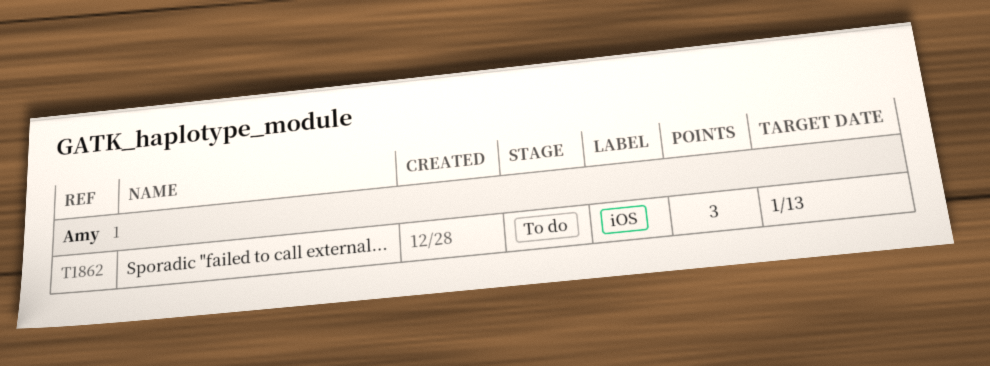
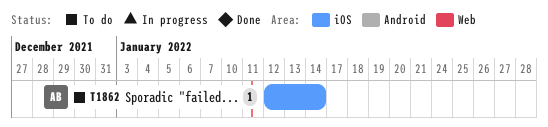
T1862, estimate: 3 -> 1
T1862, due: Jan 13 -> Jan 14

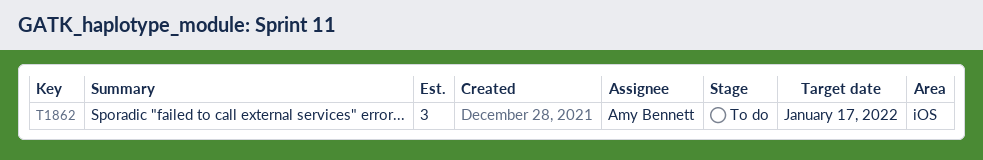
T1862, estimate: 1 -> 3
T1862, due: Jan 14 -> Jan 17

